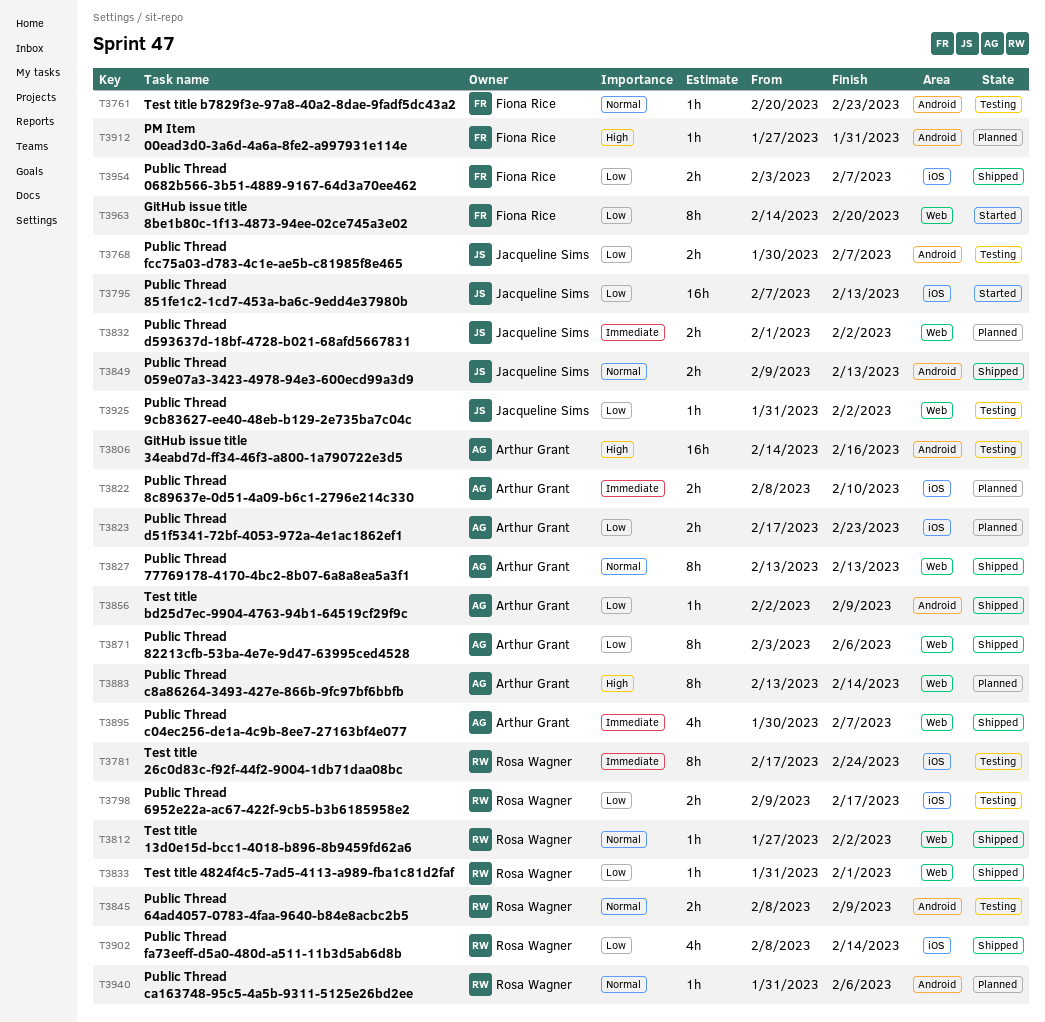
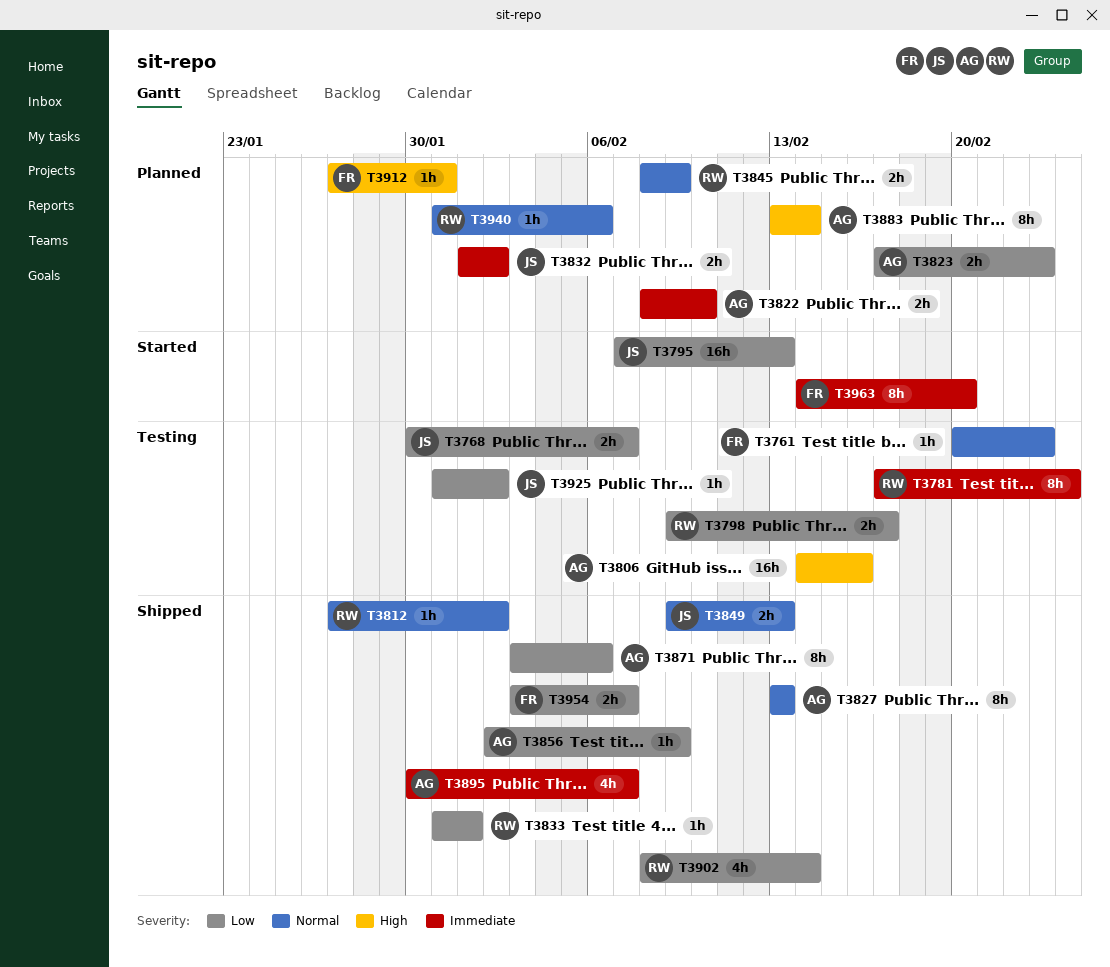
T3845, status: Testing -> Planned
T3963, priority: Low -> Immediate

